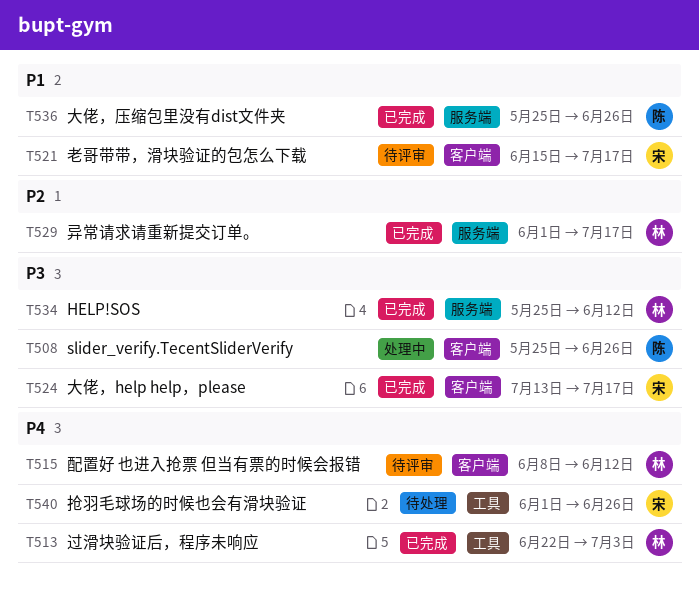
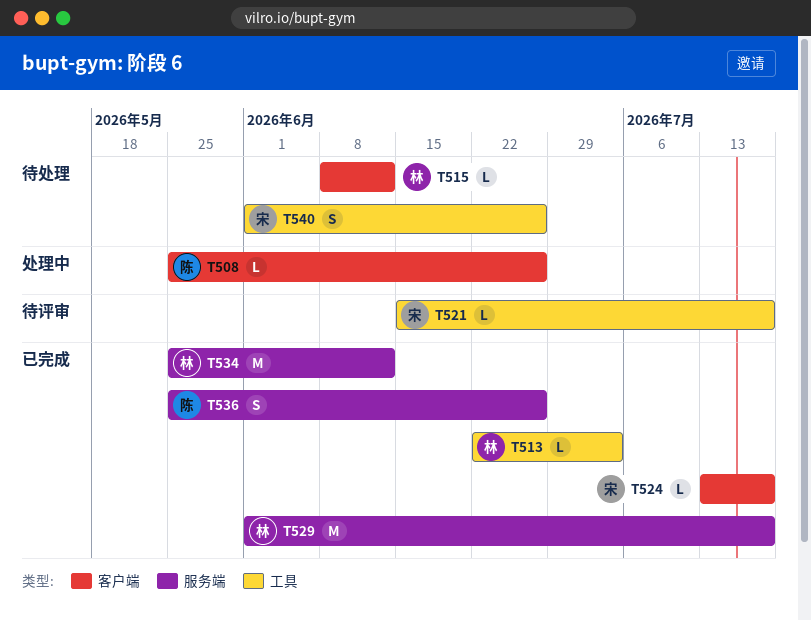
T515, status: 待评审 -> 待处理
T521, label: 客户端 -> 工具

